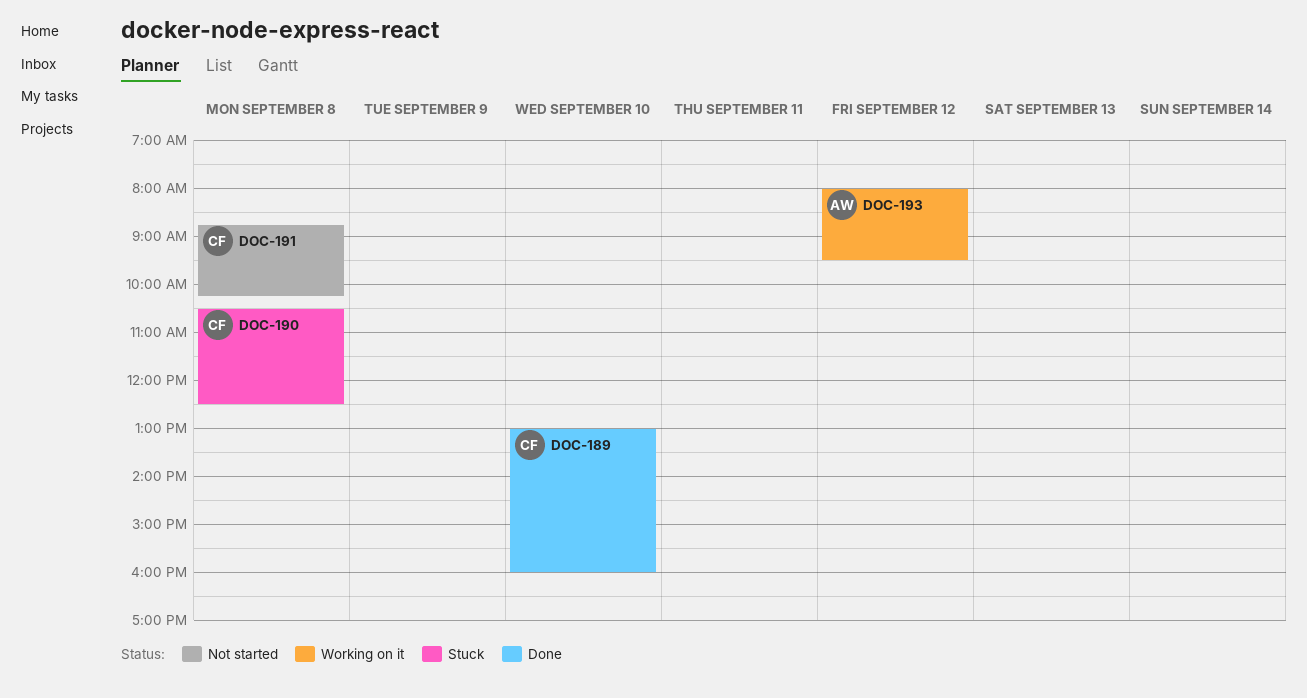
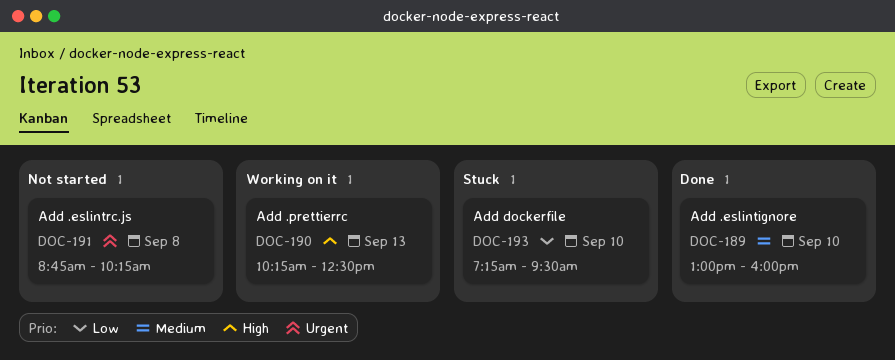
DOC-190, status: Stuck -> Working on it
DOC-190, day: Sep 8 -> Sep 13
DOC-190, begins: 10:30 -> 10:15
DOC-193, status: Working on it -> Stuck
DOC-193, day: Sep 12 -> Sep 10
DOC-193, begins: 08:00 -> 07:15

